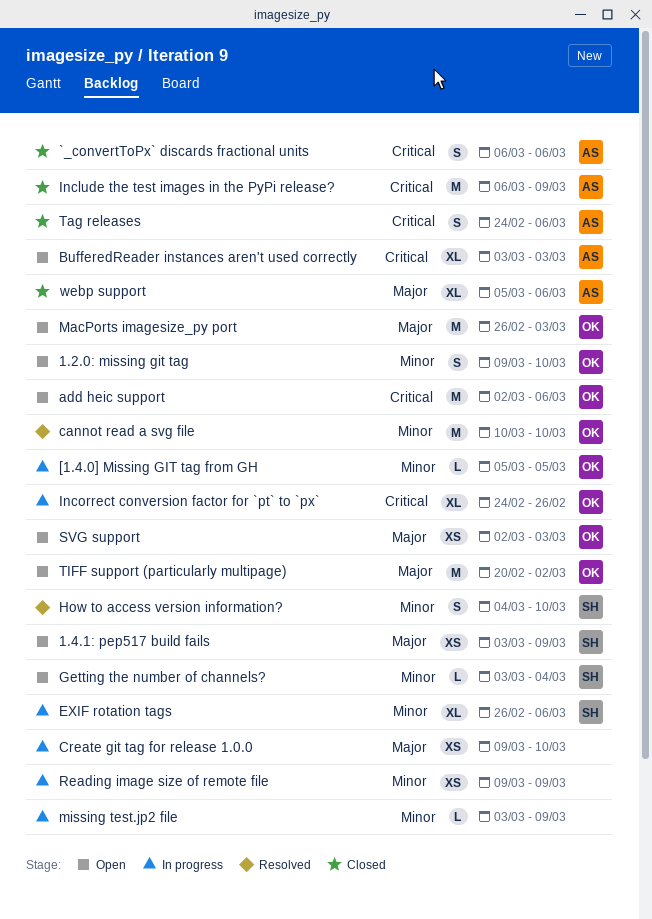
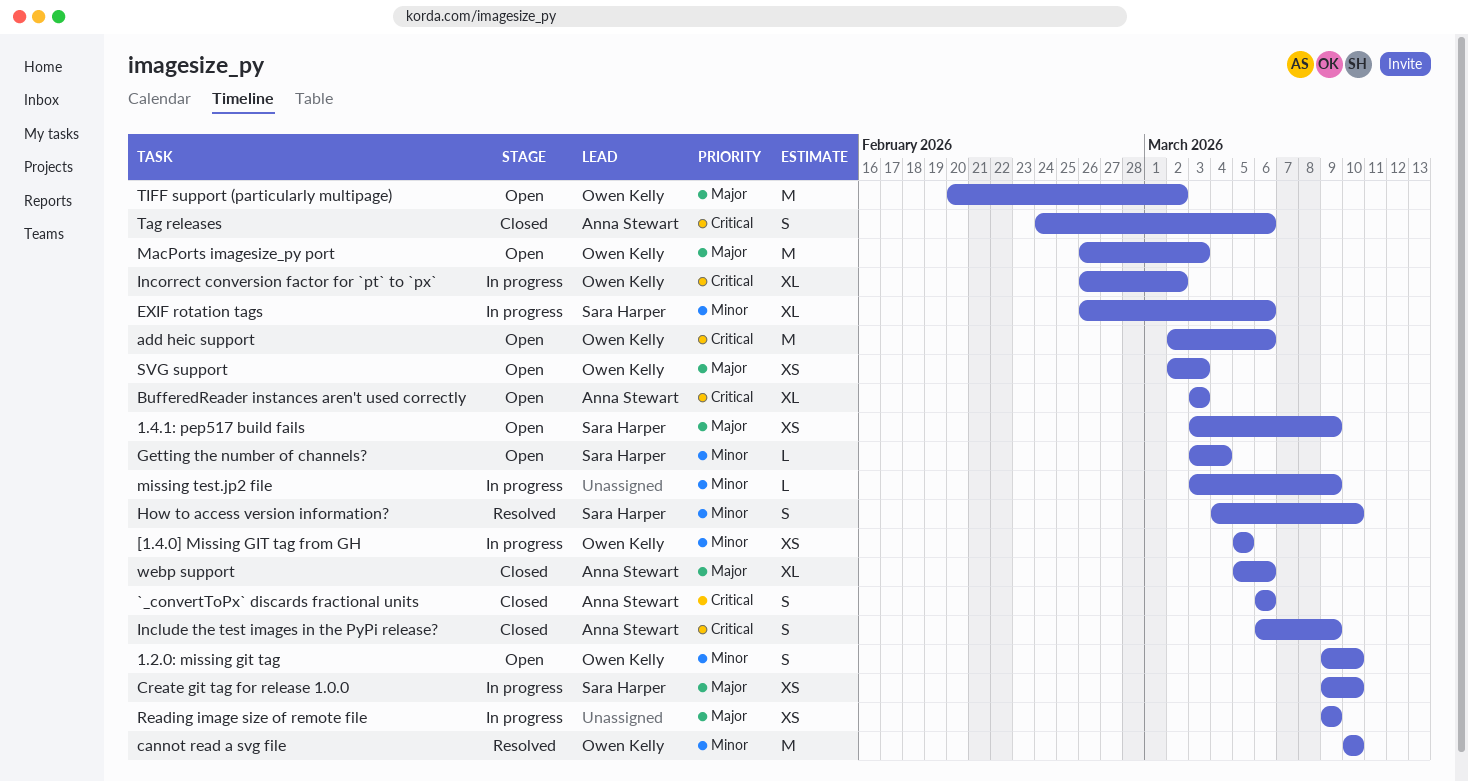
[1.4.0] Missing GIT tag from GH, estimate: L -> XS
Create git tag for release 1.0.0, owner: none -> Sara Harper
Include the test images in the PyPi release?, estimate: M -> S
Incorrect conversion factor for `pt` to `px`, start: Feb 24 -> Feb 26
Incorrect conversion factor for `pt` to `px`, due: Feb 26 -> Mar 2
Reading image size of remote file, priority: Minor -> Major

